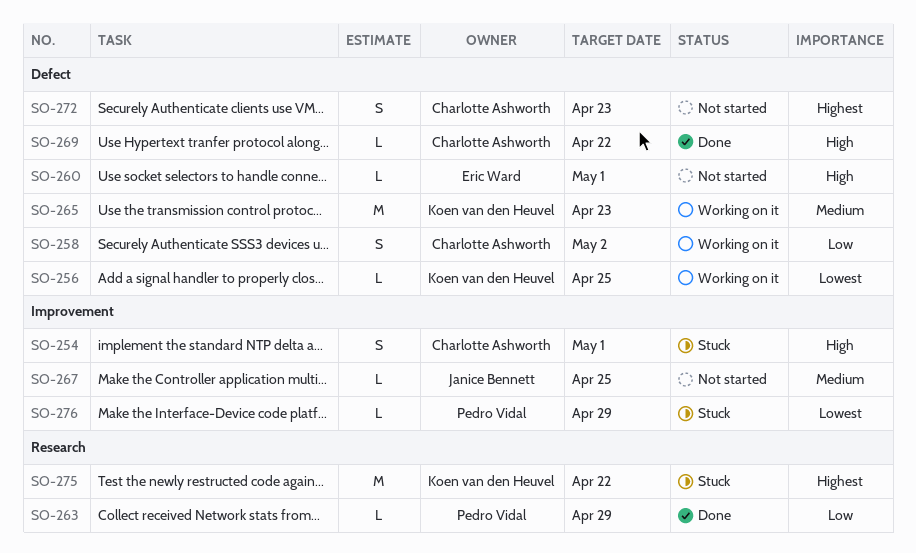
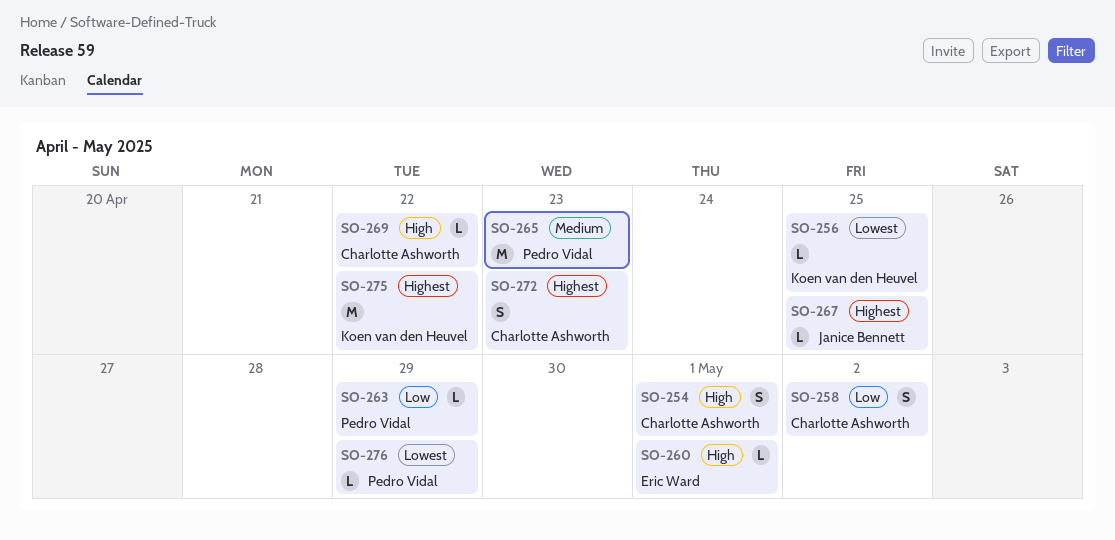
SO-265, owner: Koen van den Heuvel -> Pedro Vidal
SO-267, priority: Medium -> Highest

